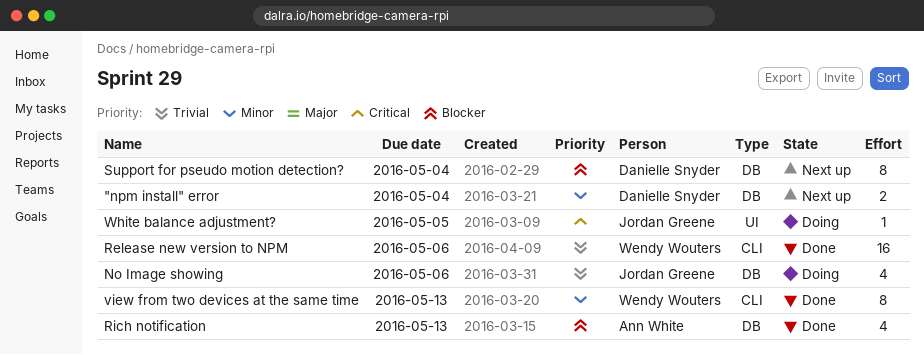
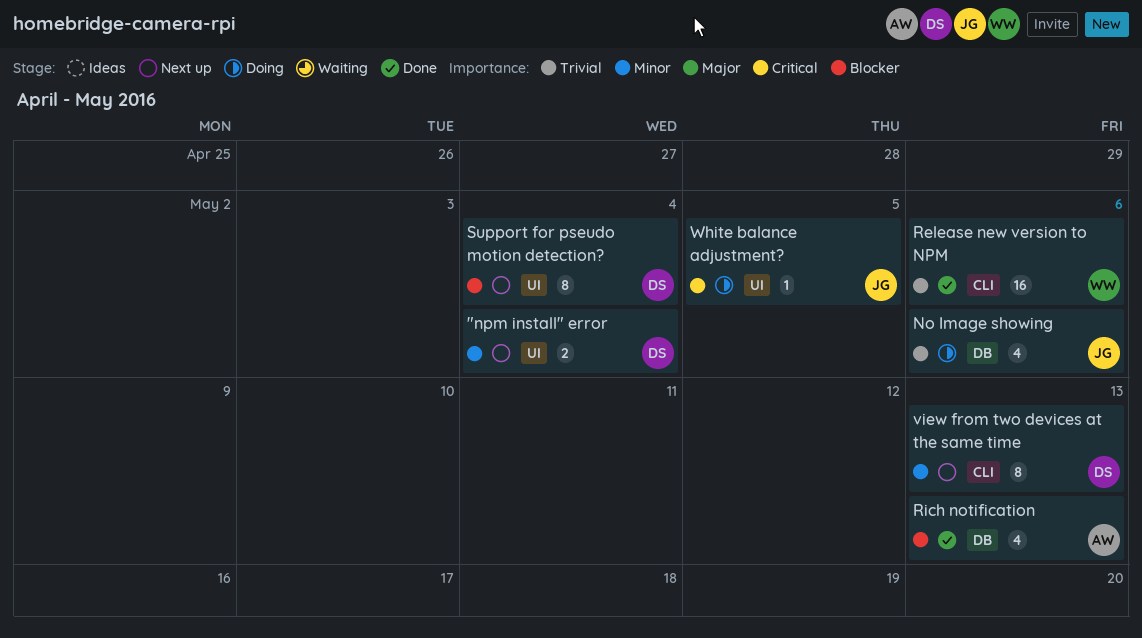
"npm install" error, label: DB -> UI
Support for pseudo motion detection?, label: DB -> UI
view from two devices at the same time, status: Done -> Next up
view from two devices at the same time, owner: Wendy Wouters -> Danielle Snyder

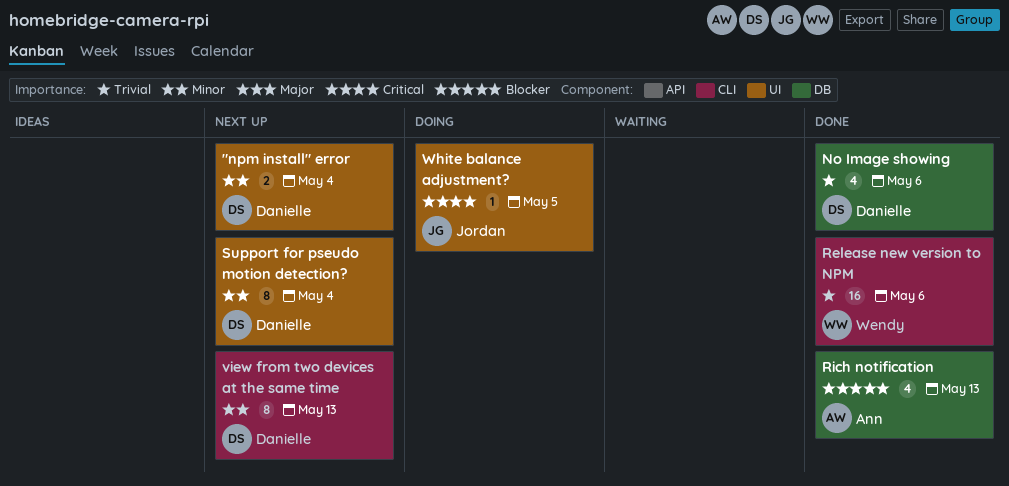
No Image showing, status: Doing -> Done
No Image showing, owner: Jordan -> Danielle
Support for pseudo motion detection?, priority: Blocker -> Minor

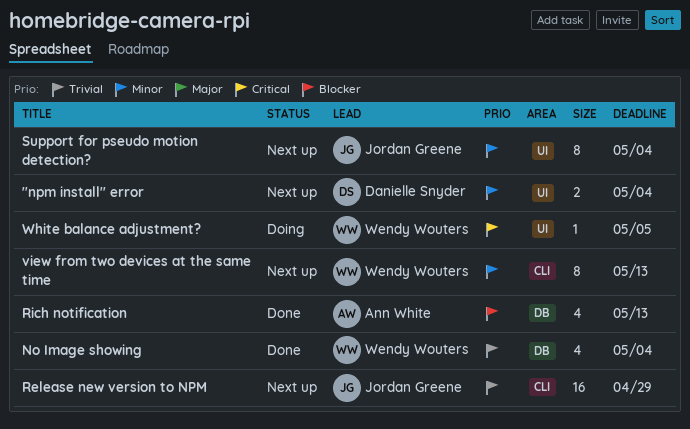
No Image showing, owner: Danielle Snyder -> Wendy Wouters
No Image showing, due: May 6 -> May 4
Release new version to NPM, status: Done -> Next up
Release new version to NPM, owner: Wendy Wouters -> Jordan Greene
Release new version to NPM, due: May 6 -> Apr 29
Support for pseudo motion detection?, owner: Danielle Snyder -> Jordan Greene
view from two devices at the same time, owner: Danielle Snyder -> Wendy Wouters
White balance adjustment?, owner: Jordan Greene -> Wendy Wouters

